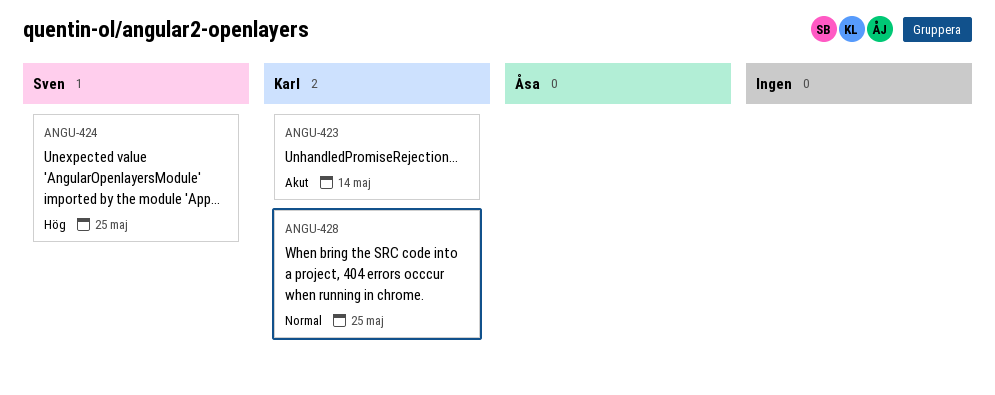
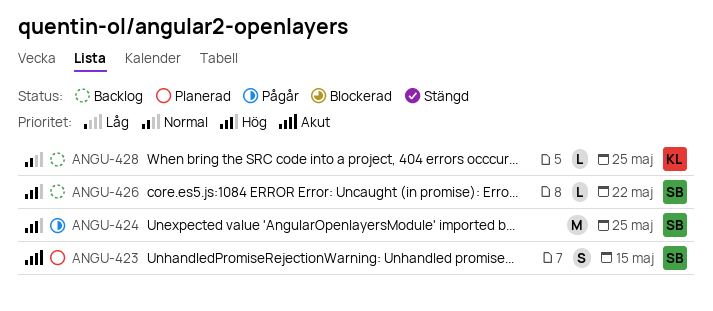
ANGU-423, owner: Karl -> Sven
ANGU-423, due: May 14 -> May 15
ANGU-426: none -> present

